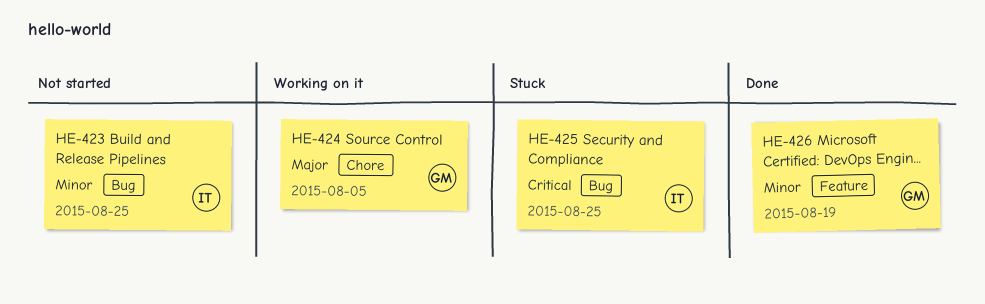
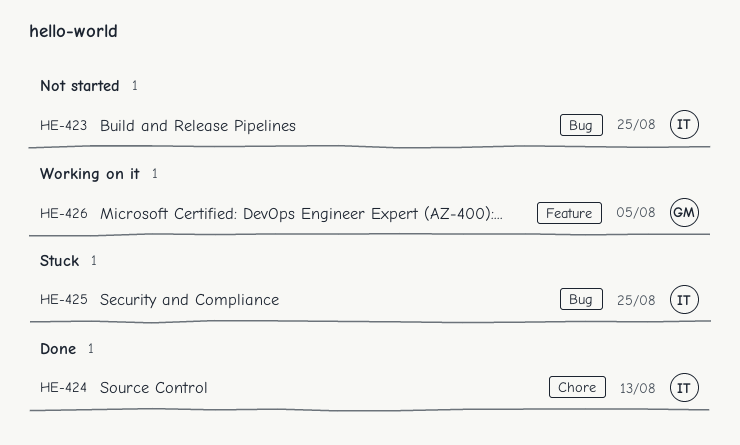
HE-424, status: Working on it -> Done
HE-424, owner: GM -> IT
HE-424, due: Aug 5 -> Aug 13
HE-426, status: Done -> Working on it
HE-426, due: Aug 19 -> Aug 5

